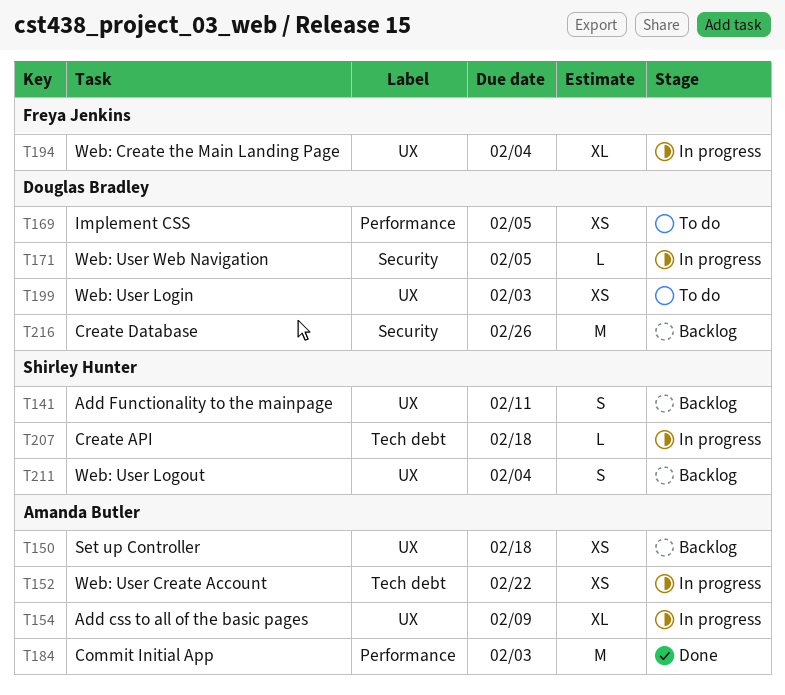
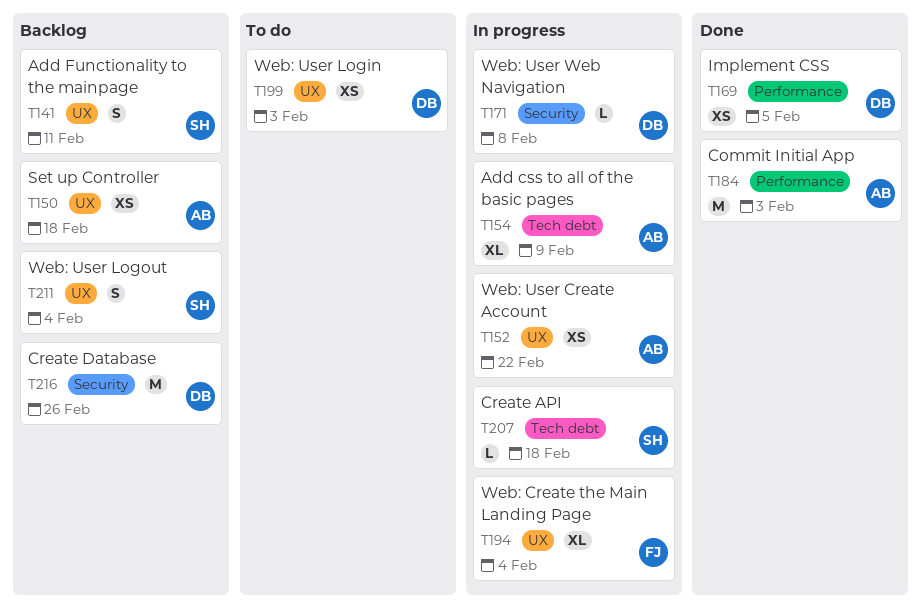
T152, label: Tech debt -> UX
T154, label: UX -> Tech debt
T169, status: To do -> Done
T171, due: Feb 5 -> Feb 8

